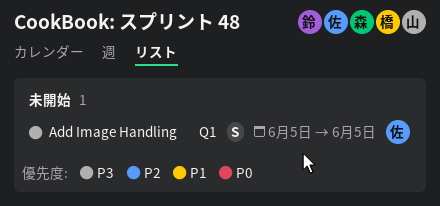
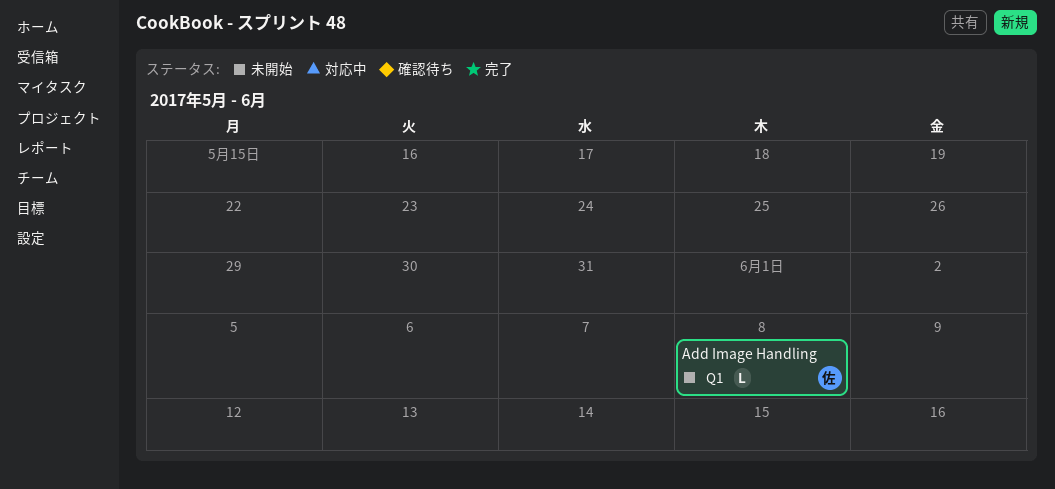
Add Image Handling, estimate: S -> L
Add Image Handling, due: Jun 5 -> Jun 8

